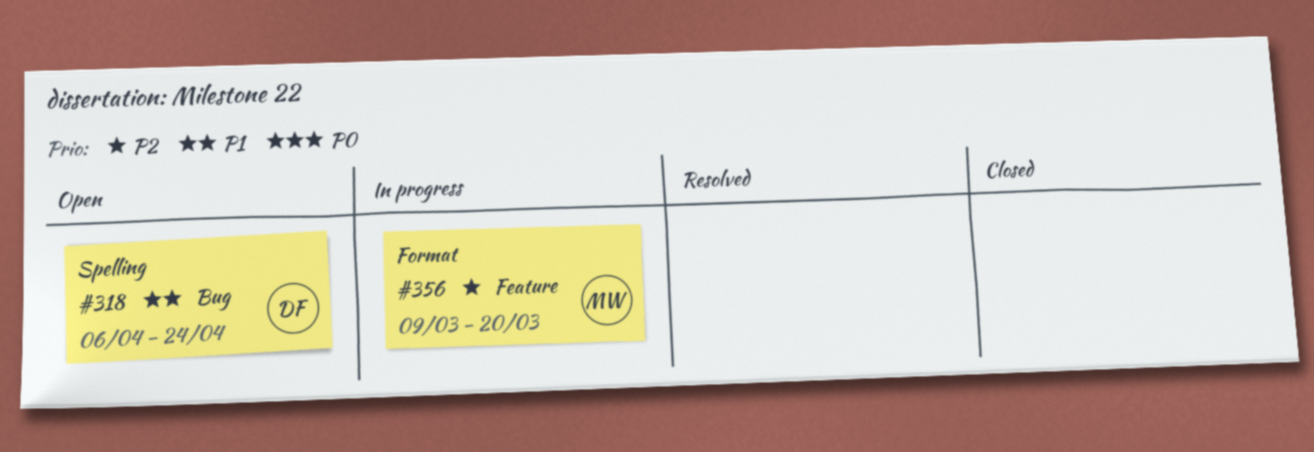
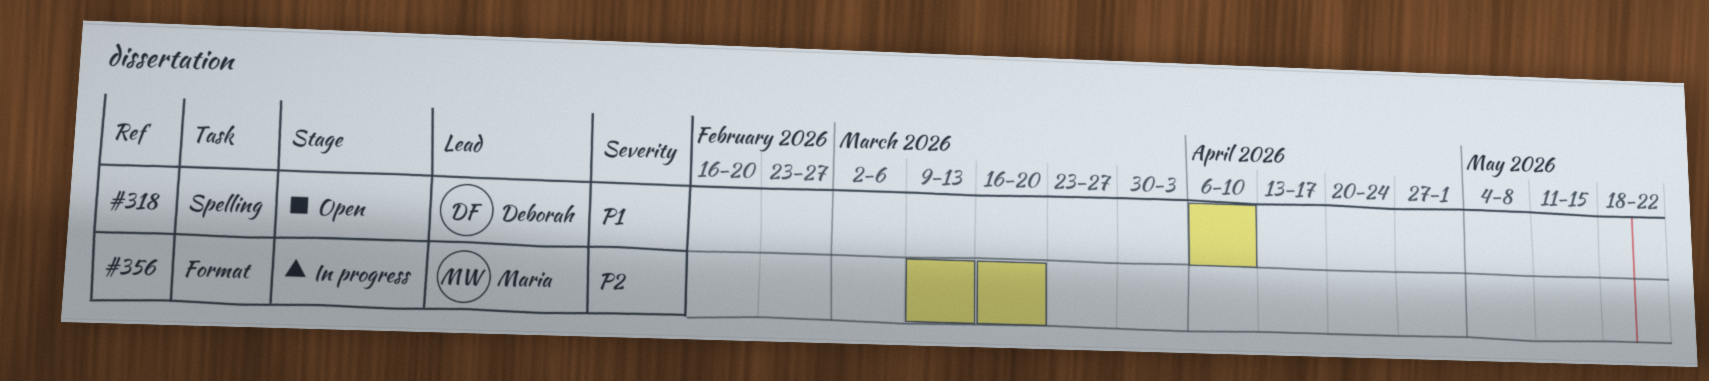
#318, due: Apr 24 -> Apr 10

